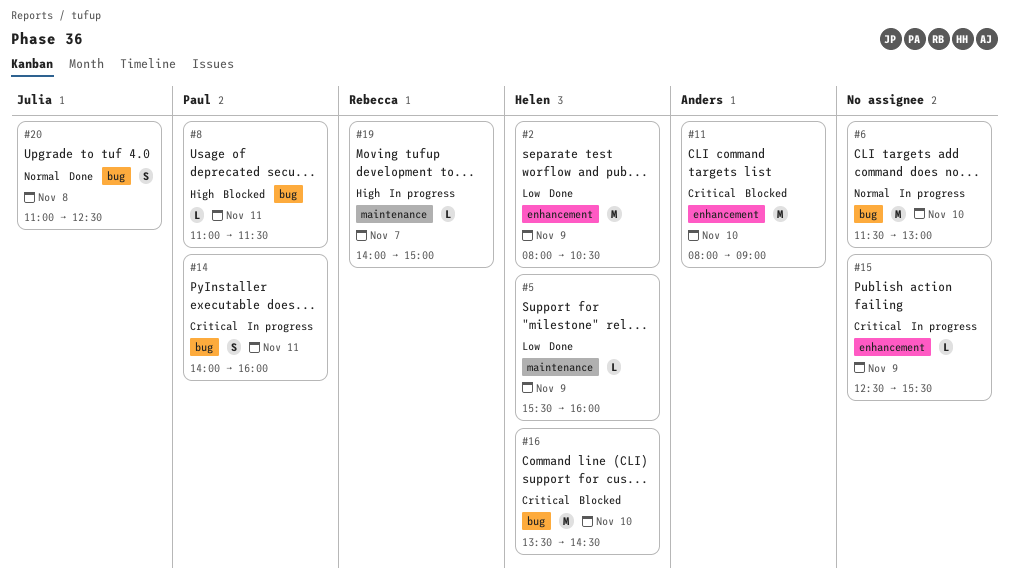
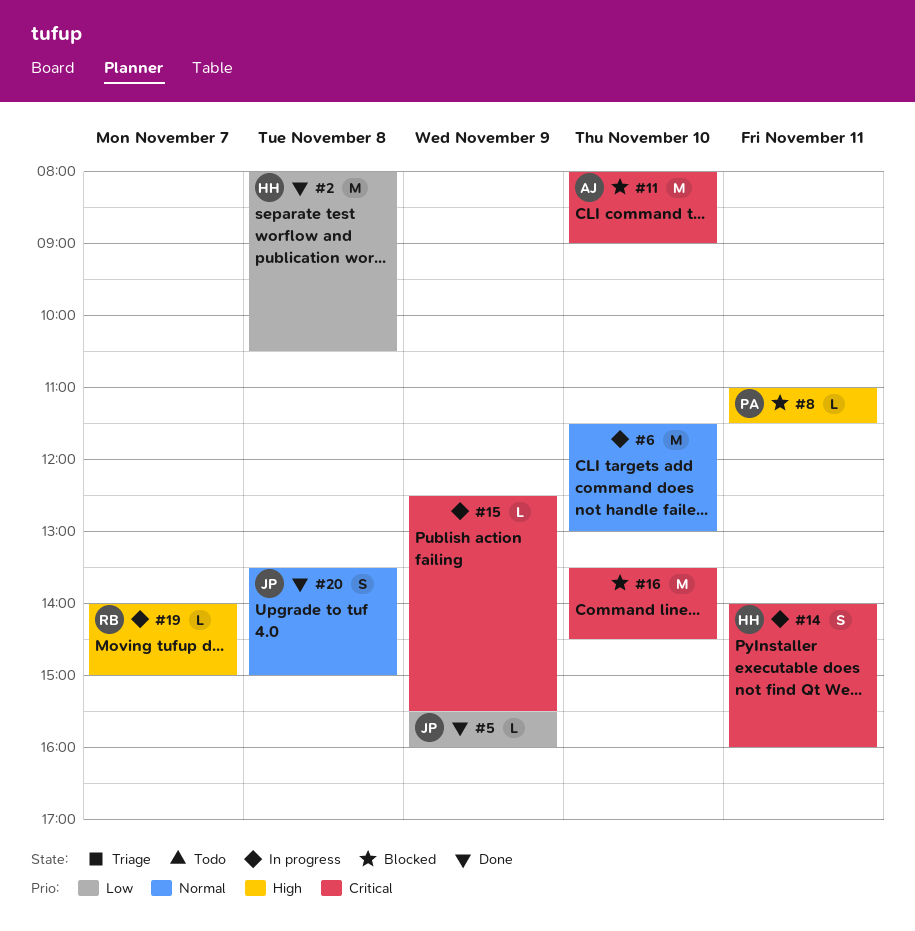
#2, day: Nov 9 -> Nov 8
#5, owner: Helen -> Julia
#14, owner: Paul -> Helen
#16, owner: Helen -> none
#20, begins: 11:00 -> 13:30
#20, ends: 12:30 -> 15:00

